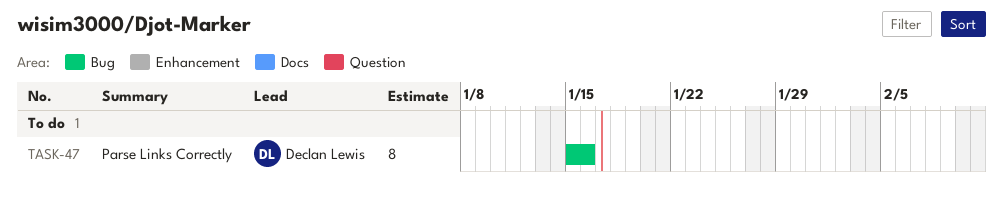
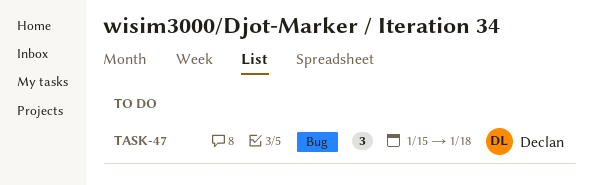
TASK-47, estimate: 8 -> 3
TASK-47, due: Jan 16 -> Jan 18

